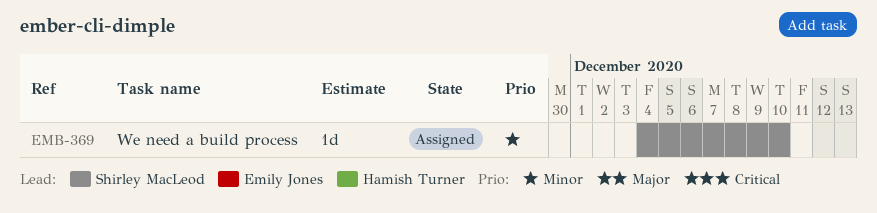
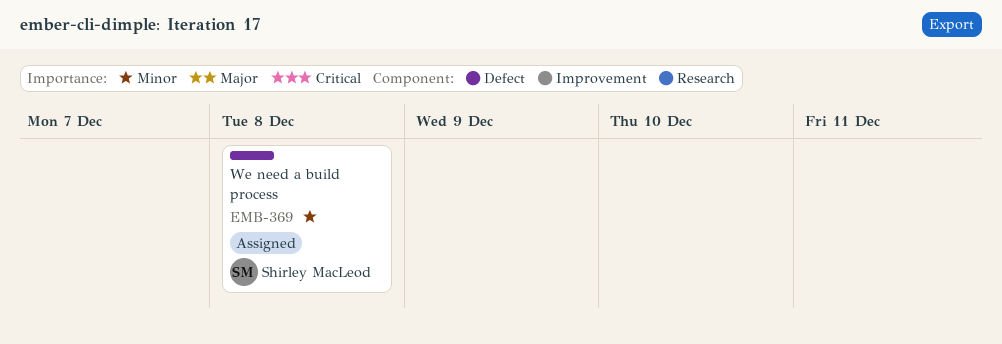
EMB-369, due: Dec 10 -> Dec 8

